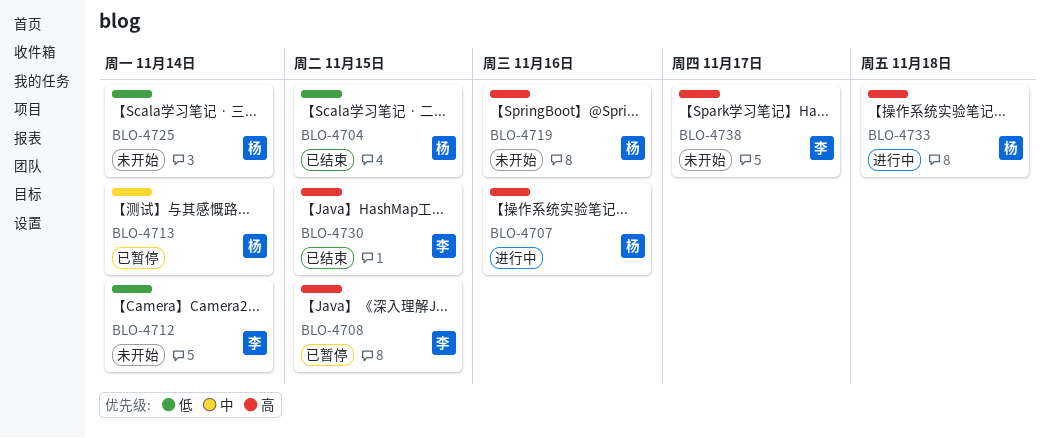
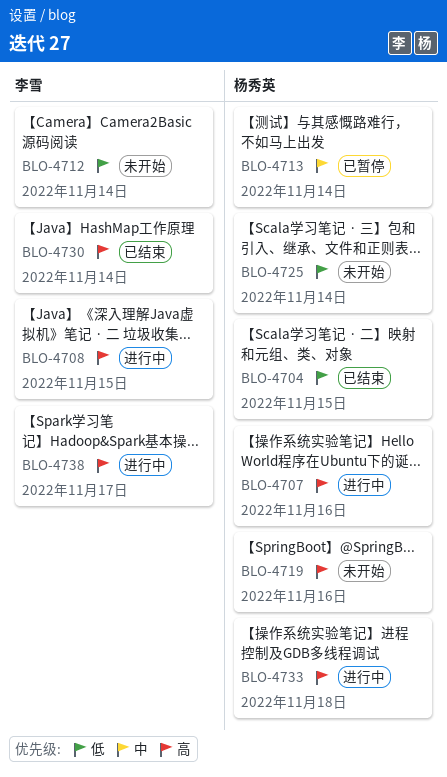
BLO-4708, status: 已暂停 -> 进行中
BLO-4730, due: Nov 15 -> Nov 14
BLO-4738, status: 未开始 -> 进行中

